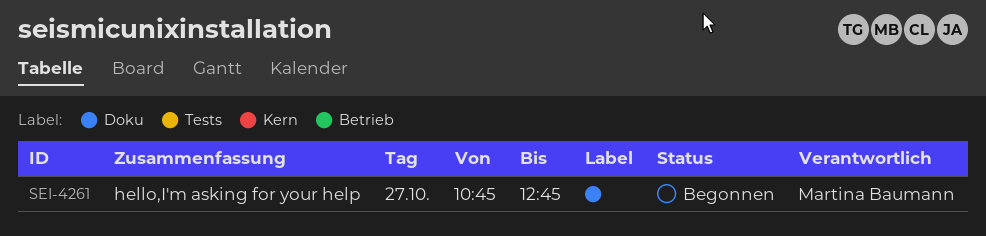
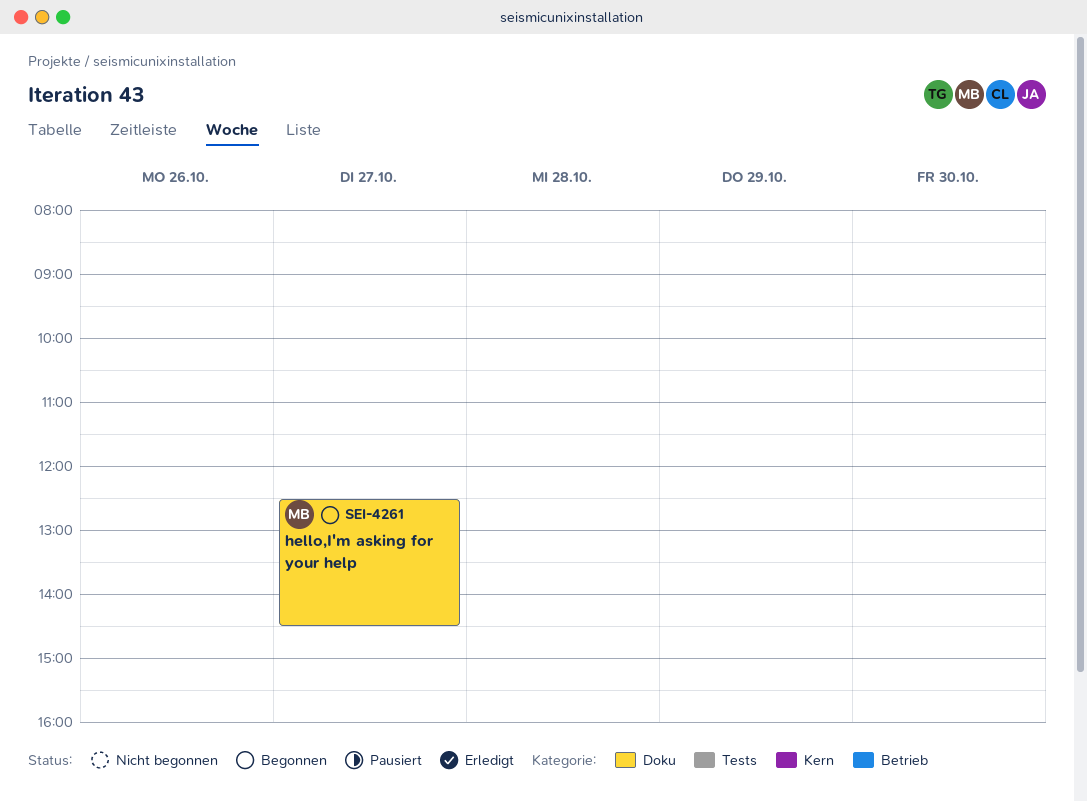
SEI-4261, begins: 10:45 -> 12:30
SEI-4261, ends: 12:45 -> 14:30

